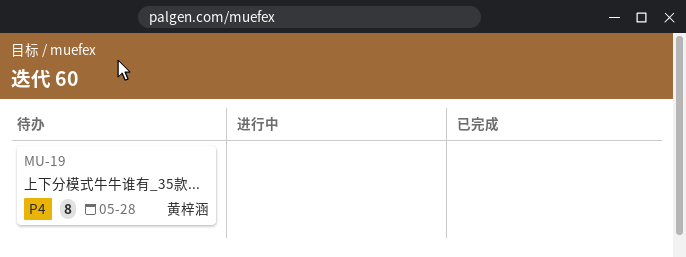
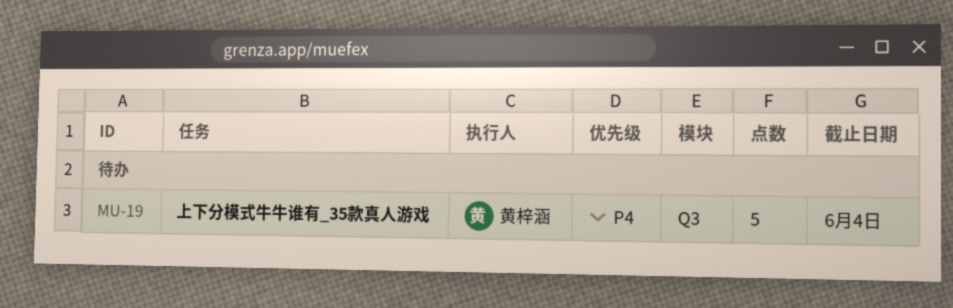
MU-19, estimate: 8 -> 5
MU-19, due: May 28 -> Jun 4

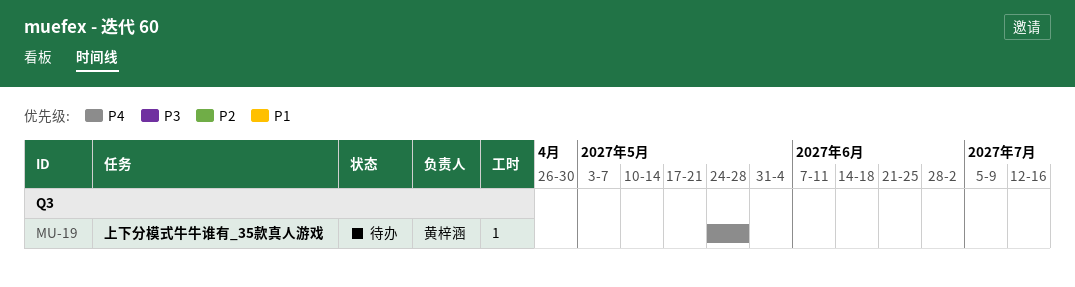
MU-19, estimate: 5 -> 1
MU-19, due: Jun 4 -> May 28

